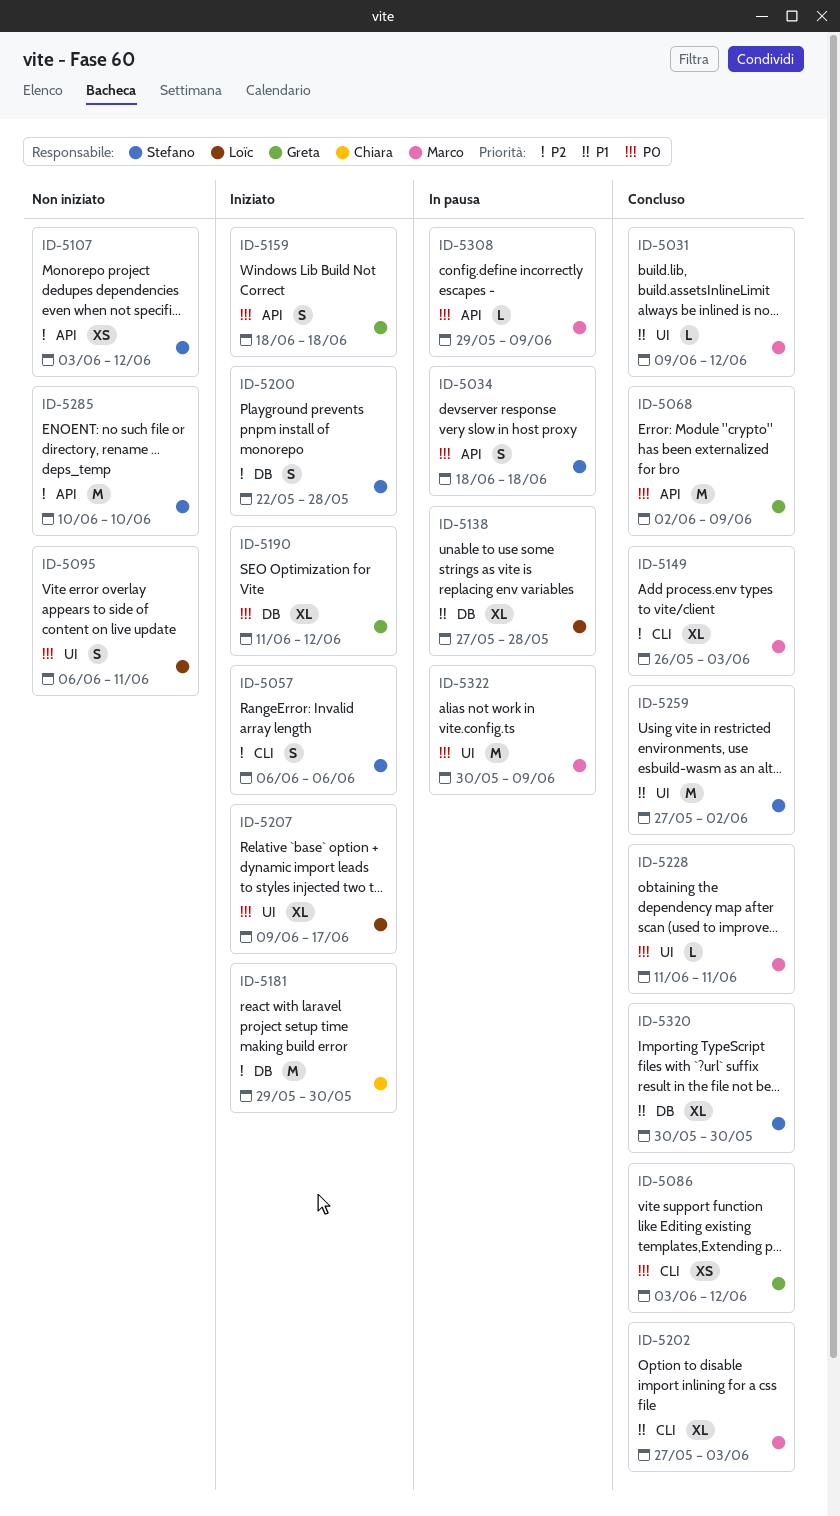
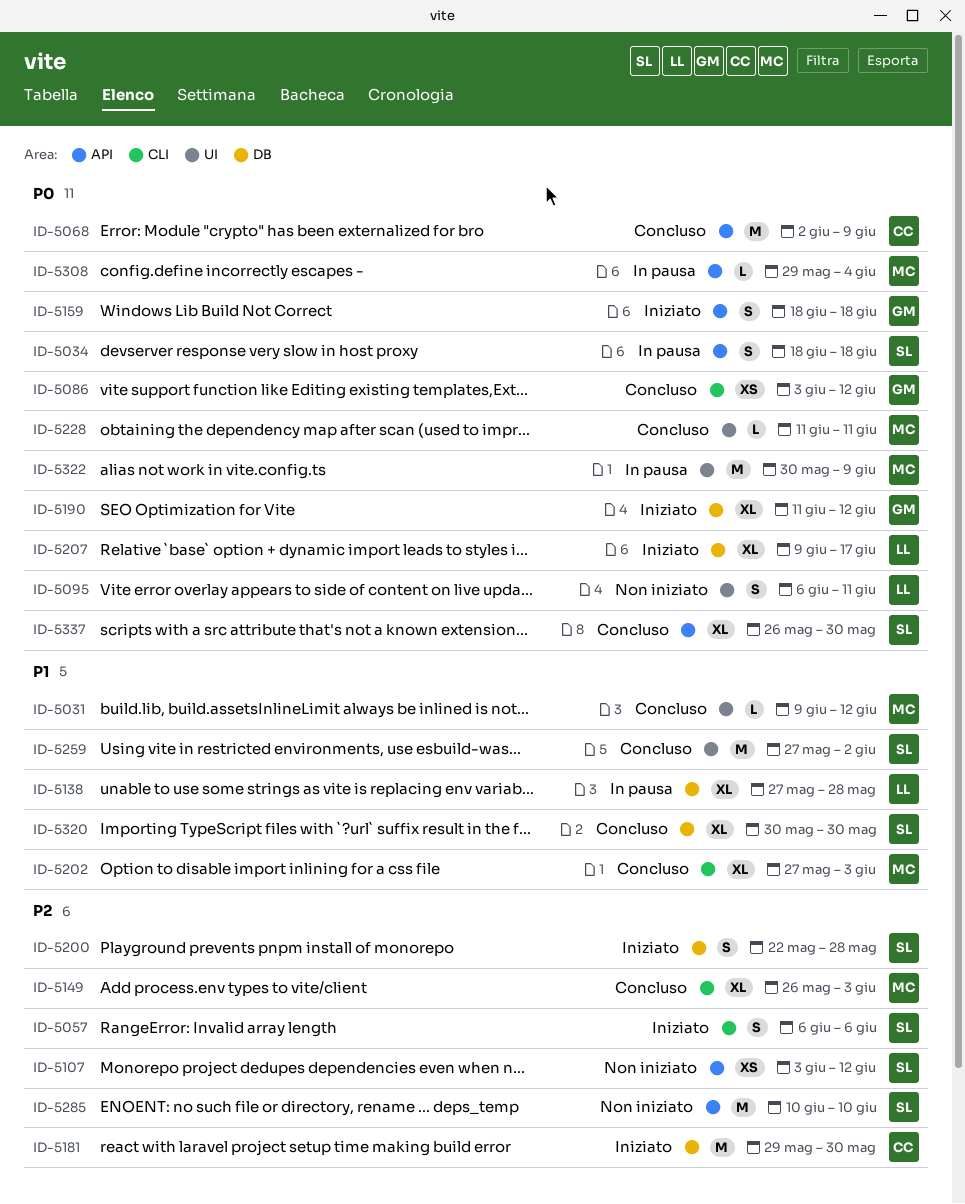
ID-5068, owner: Greta -> Chiara
ID-5207, label: UI -> DB
ID-5308, due: Jun 9 -> Jun 4
ID-5337: none -> present

